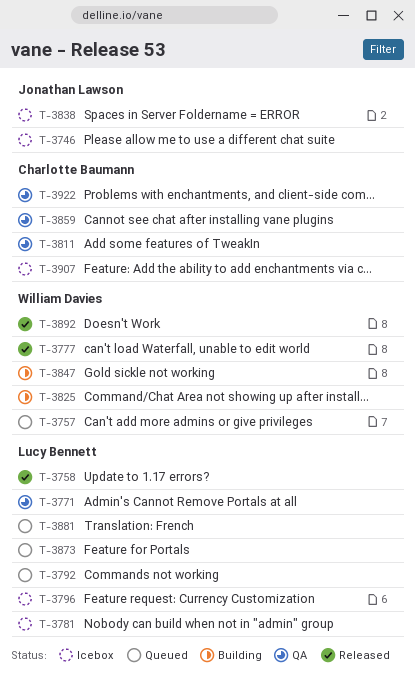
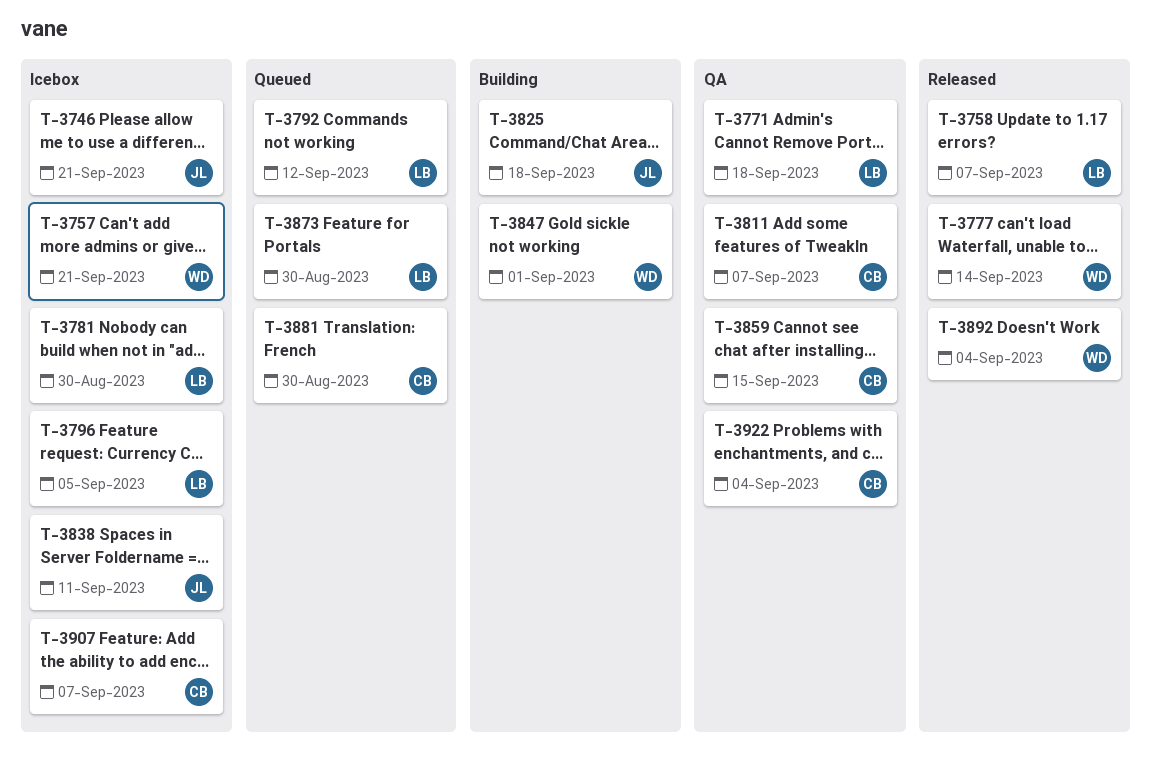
T-3757, status: Queued -> Icebox
T-3825, owner: William Davies -> Jonathan Lawson
T-3881, owner: Lucy Bennett -> Charlotte Baumann

